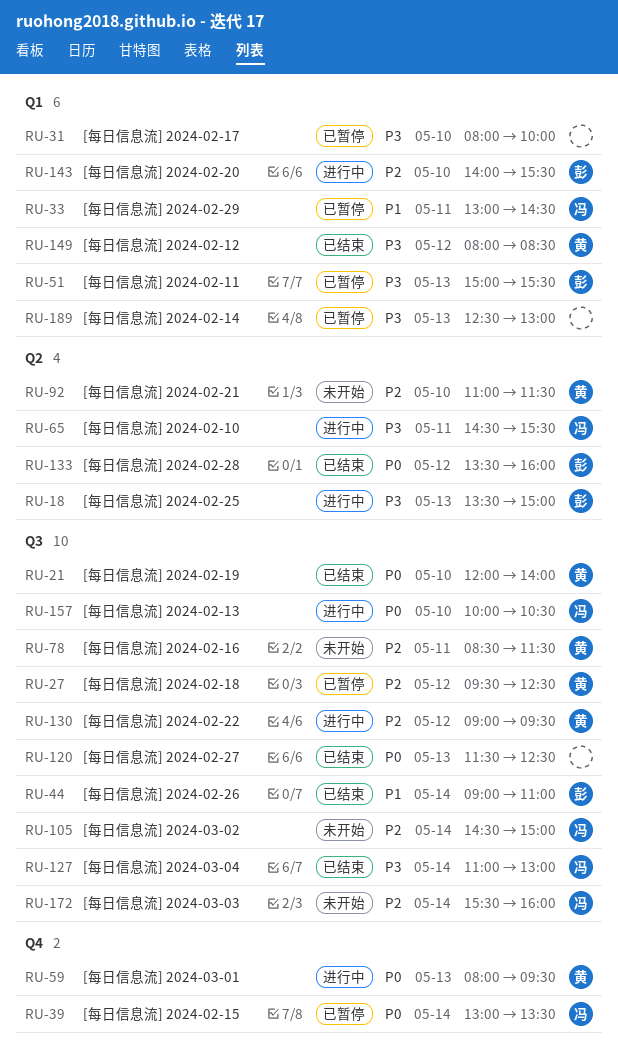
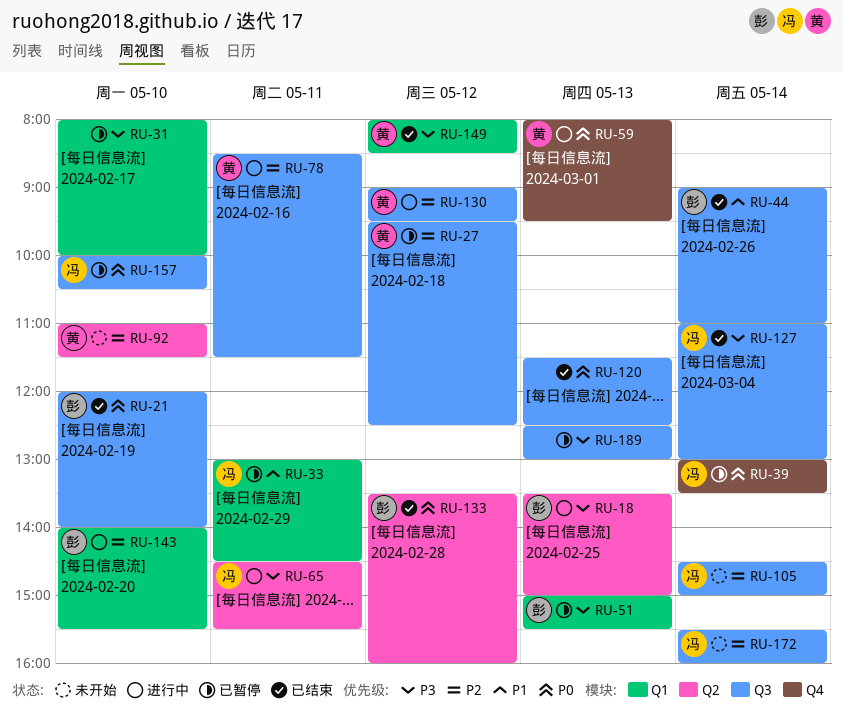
RU-21, owner: 黄 -> 彭
RU-78, status: 未开始 -> 进行中
RU-157, status: 进行中 -> 已暂停
RU-189, label: Q1 -> Q3

